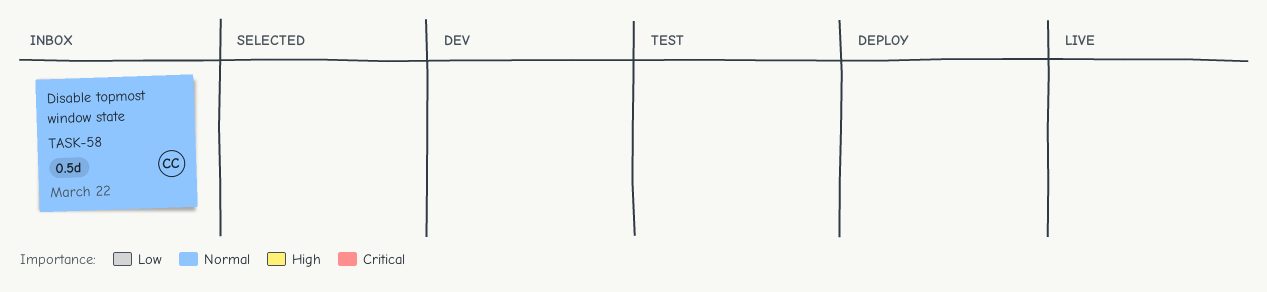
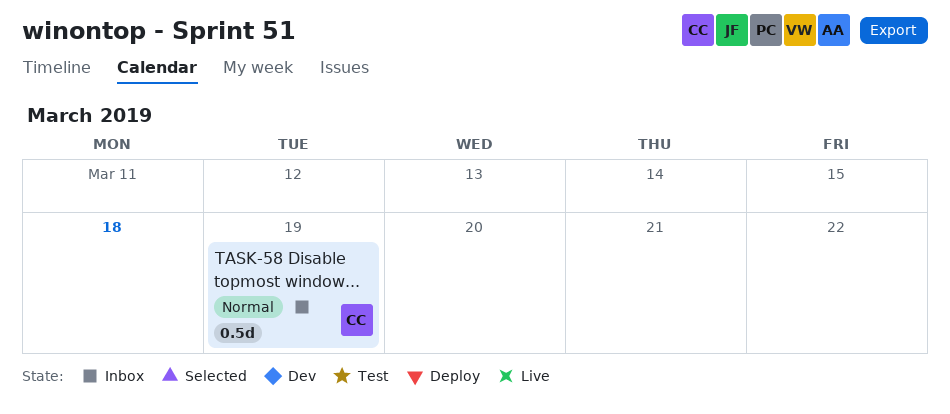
TASK-58, due: Mar 22 -> Mar 19

